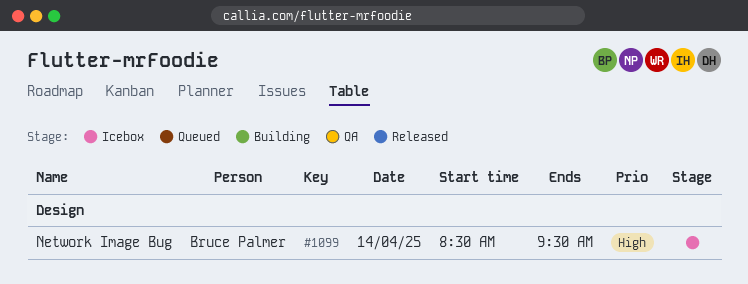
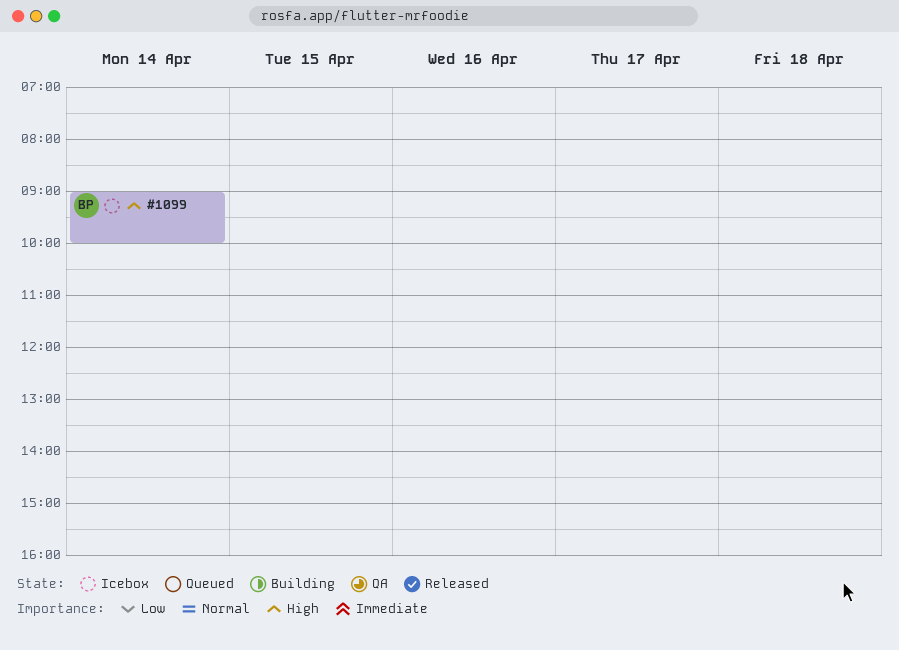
#1099, begins: 08:30 -> 09:00
#1099, ends: 09:30 -> 10:00

